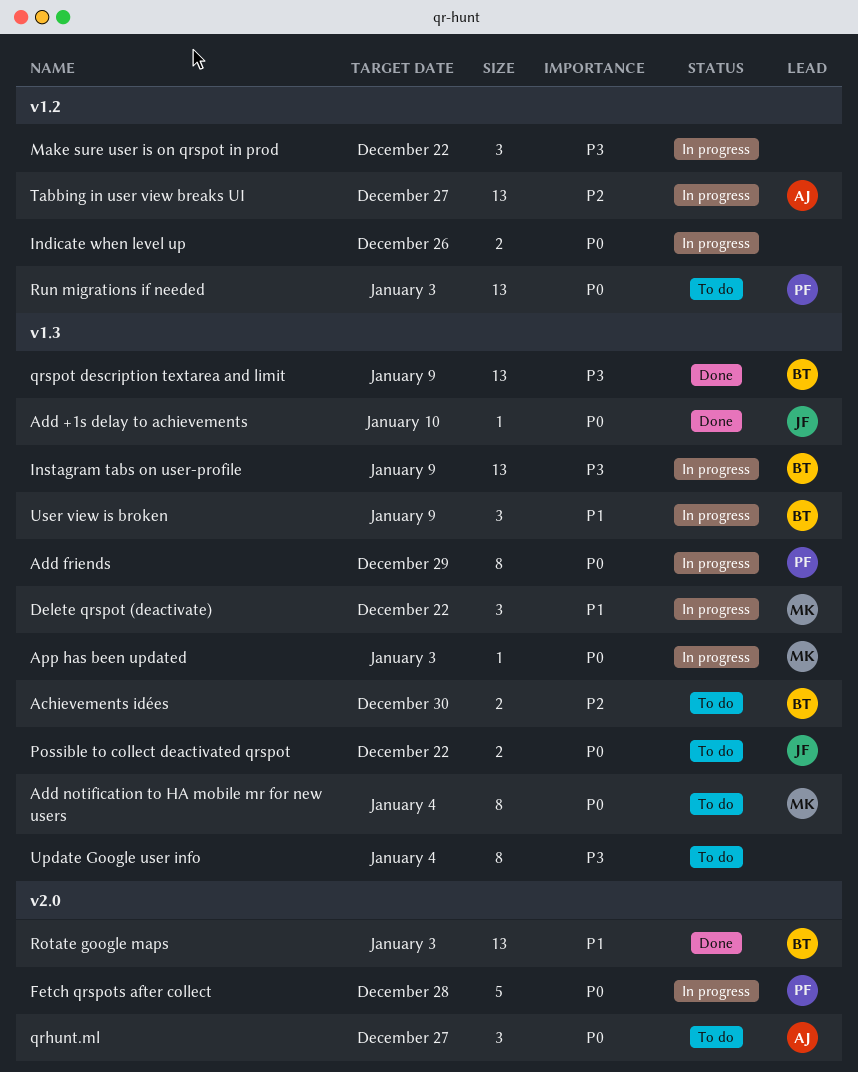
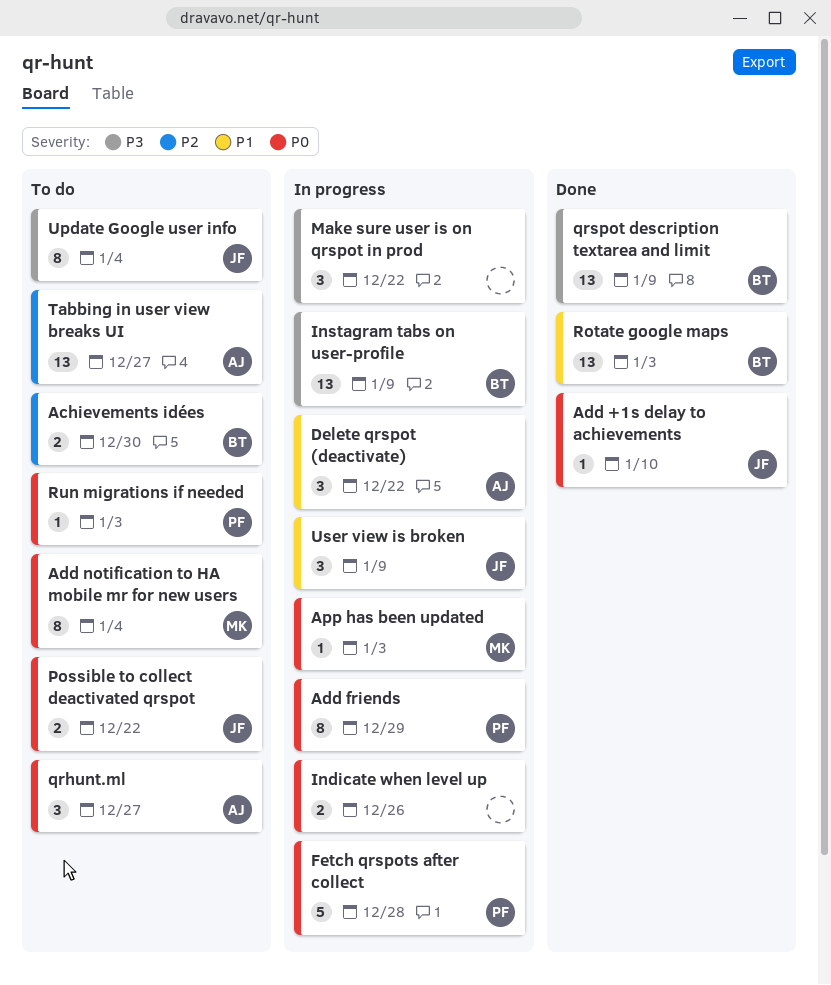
Delete qrspot (deactivate), owner: MK -> AJ
Run migrations if needed, estimate: 13 -> 1
Tabbing in user view breaks UI, status: In progress -> To do
Update Google user info, owner: none -> JF
User view is broken, owner: BT -> JF

